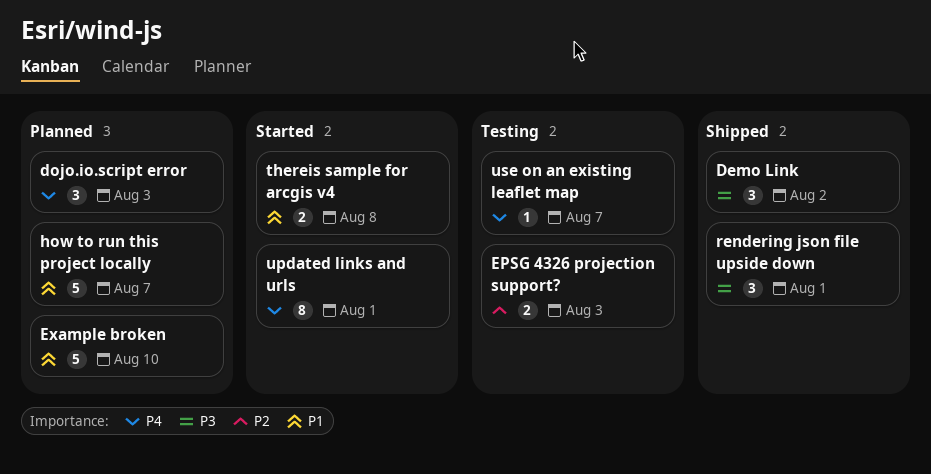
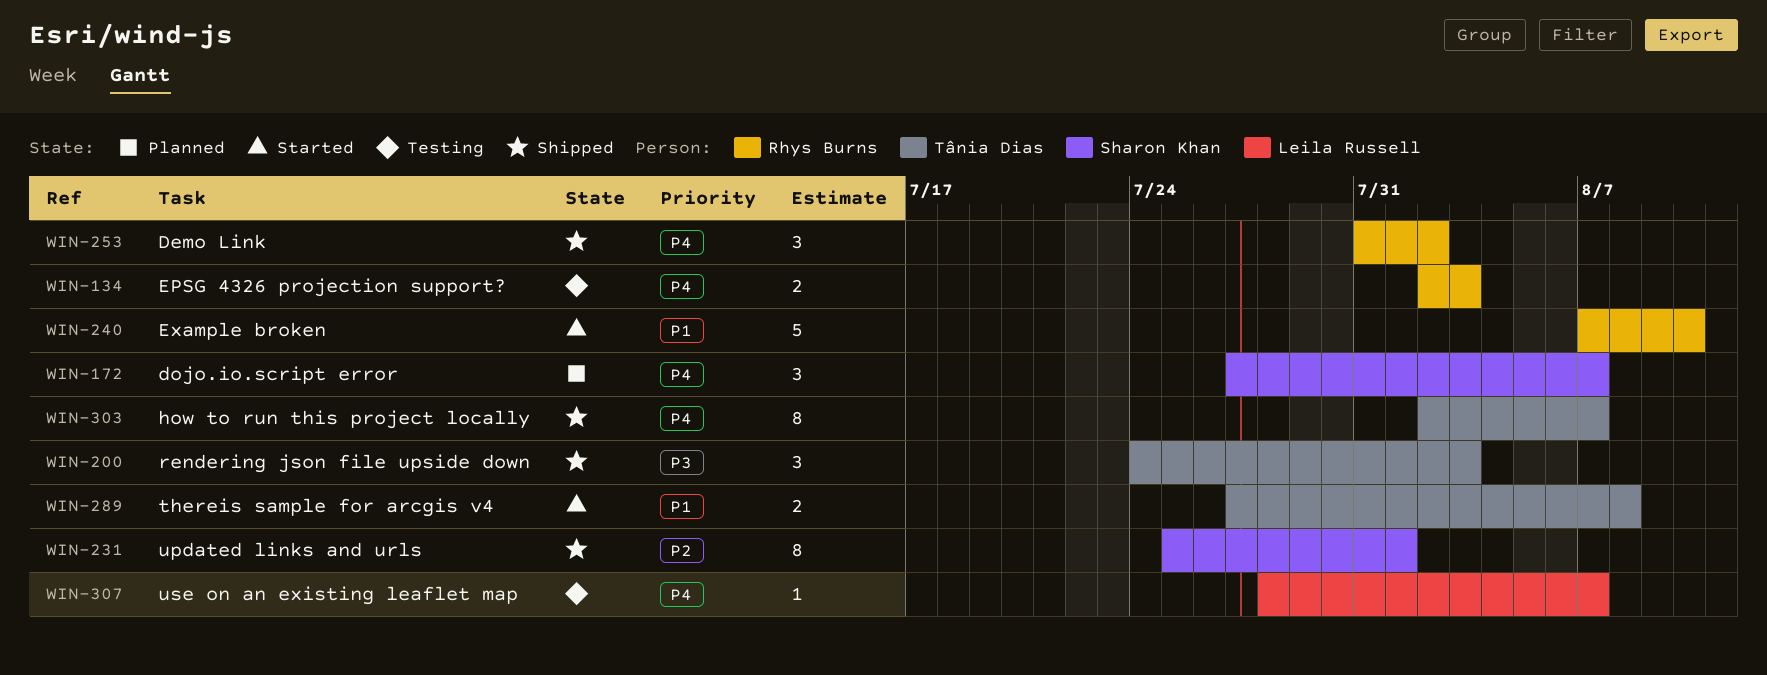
Demo Link, priority: P3 -> P4
dojo.io.script error, due: Aug 3 -> Aug 7
EPSG 4326 projection support?, priority: P2 -> P4
Example broken, status: Planned -> Started
how to run this project locally, status: Planned -> Shipped
how to run this project locally, priority: P1 -> P4
how to run this project locally, estimate: 5 -> 8
rendering json file upside down, due: Aug 1 -> Aug 3
updated links and urls, status: Started -> Shipped
updated links and urls, priority: P4 -> P2

